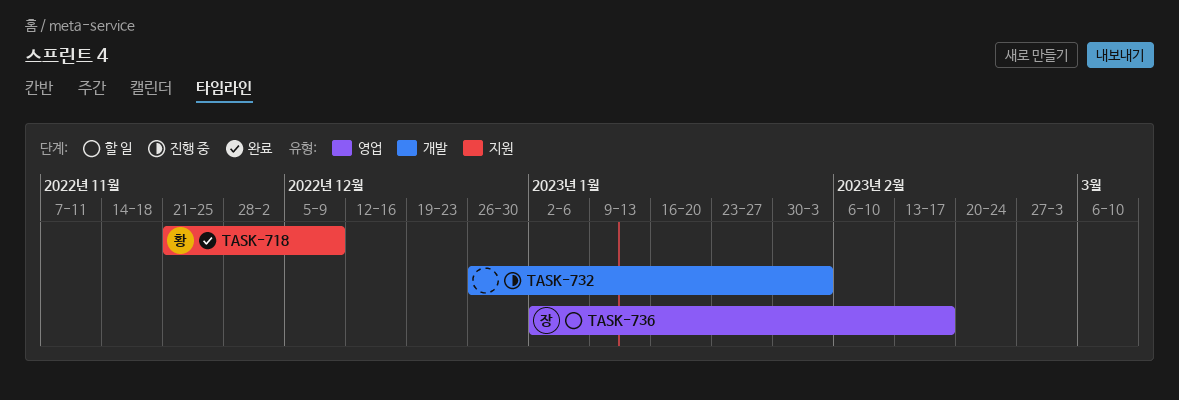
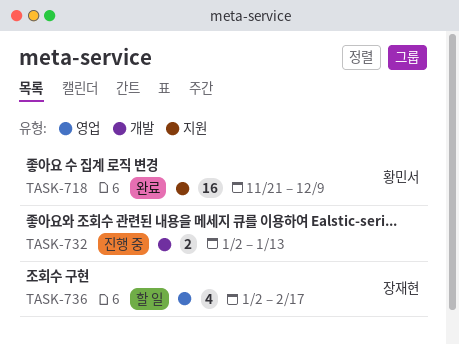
TASK-732, start: Dec 26 -> Jan 2
TASK-732, due: Feb 3 -> Jan 13

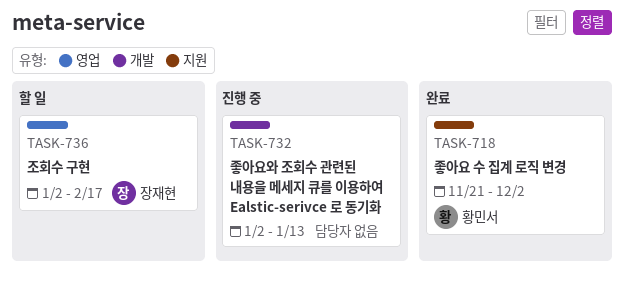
TASK-718, due: Dec 9 -> Dec 2

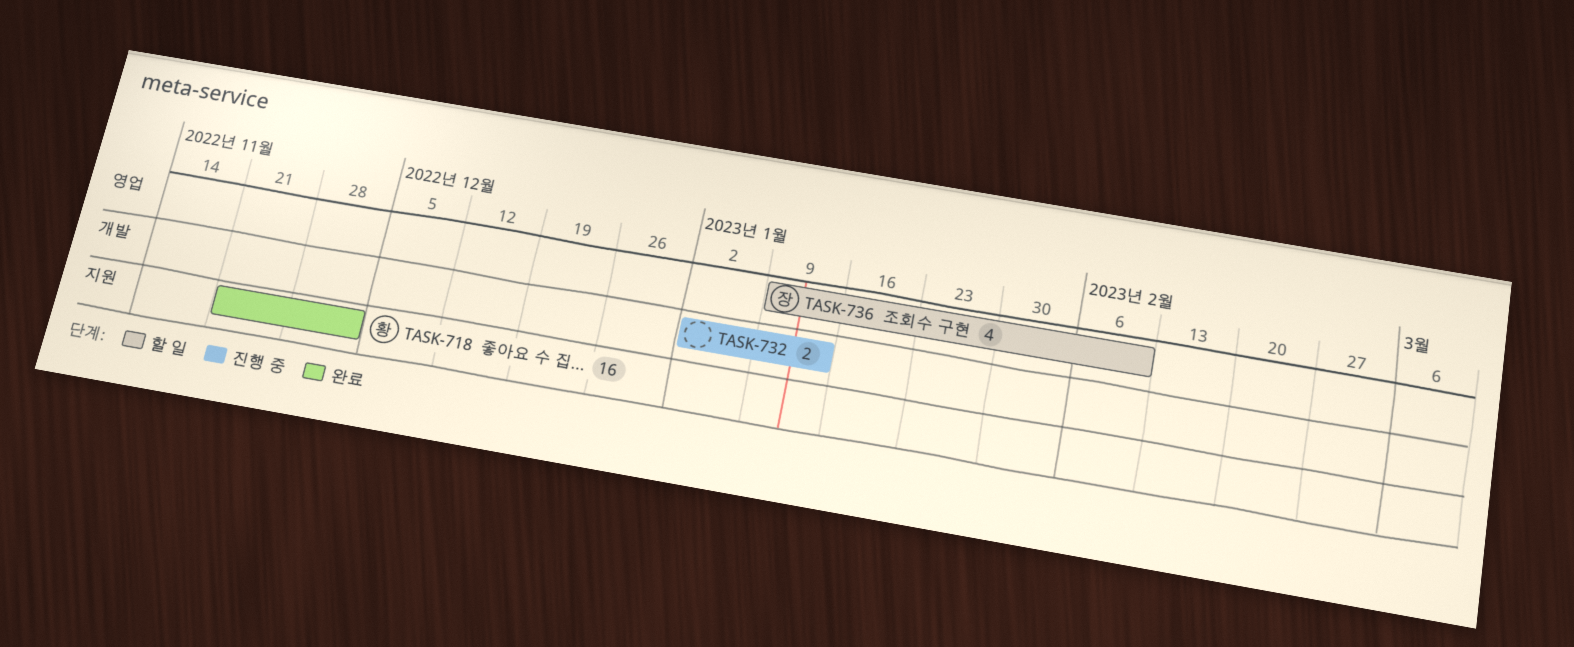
TASK-736, start: Jan 2 -> Jan 9
TASK-736, due: Feb 17 -> Feb 10

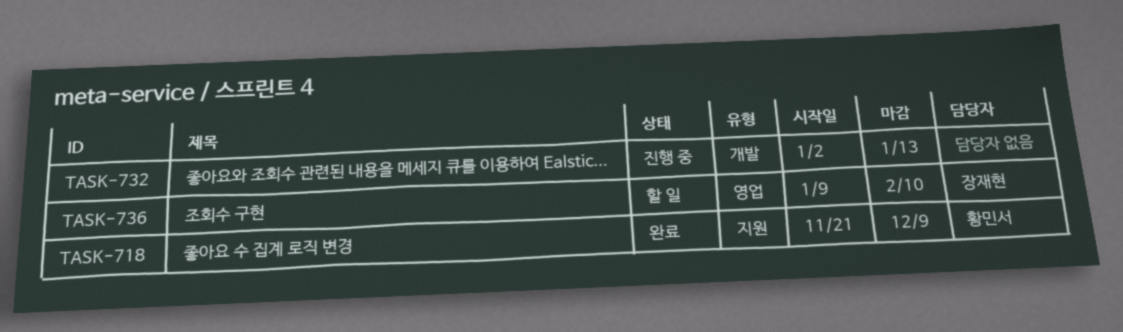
TASK-718, due: Dec 2 -> Dec 9

